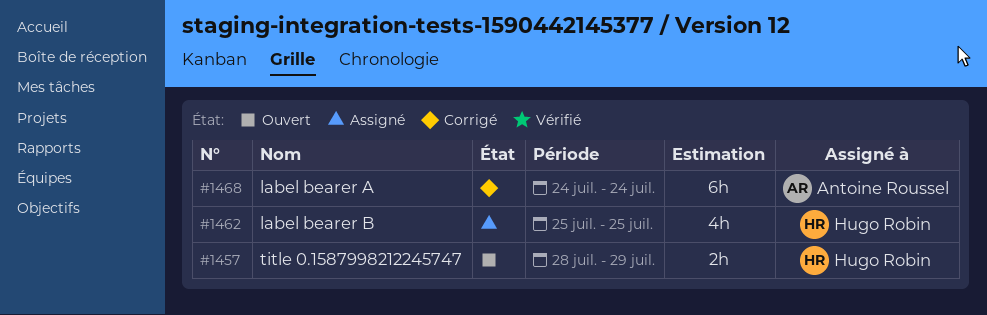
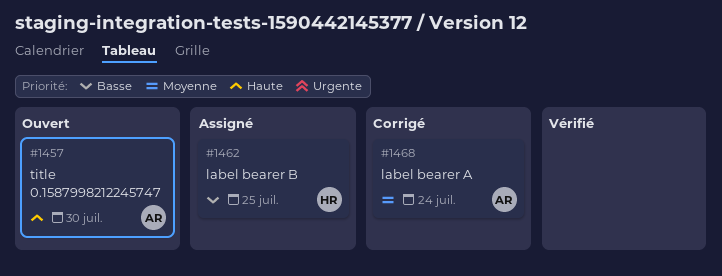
#1457, owner: Hugo Robin -> Antoine Roussel
#1457, due: Jul 29 -> Jul 30

